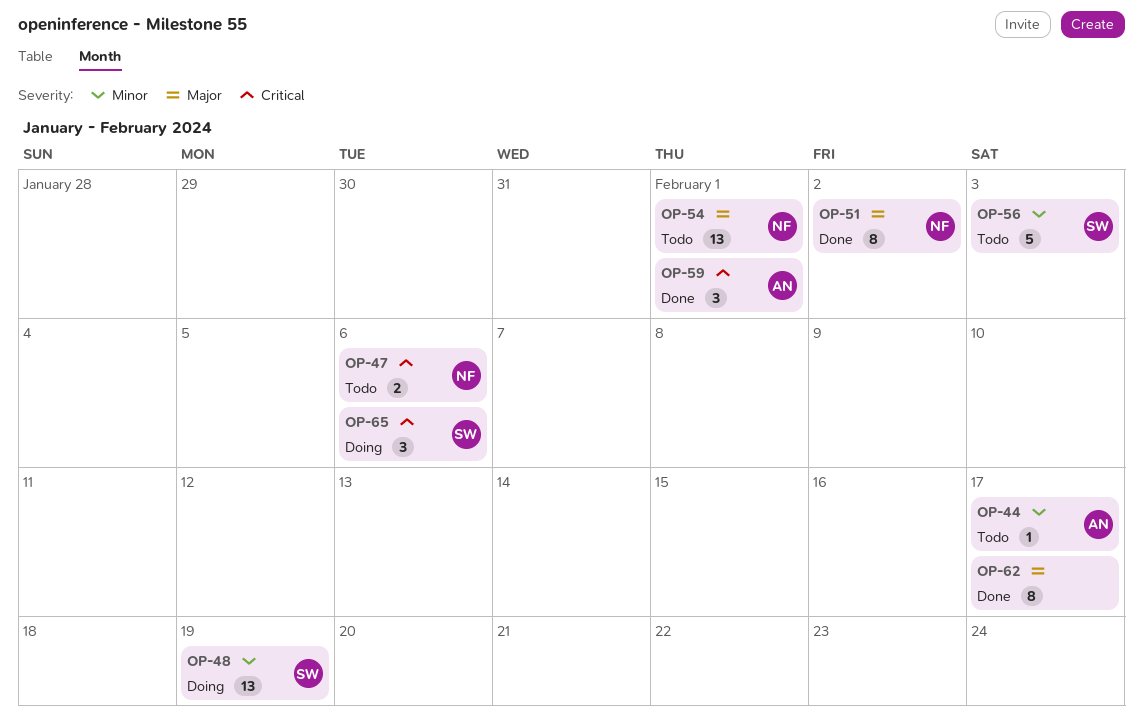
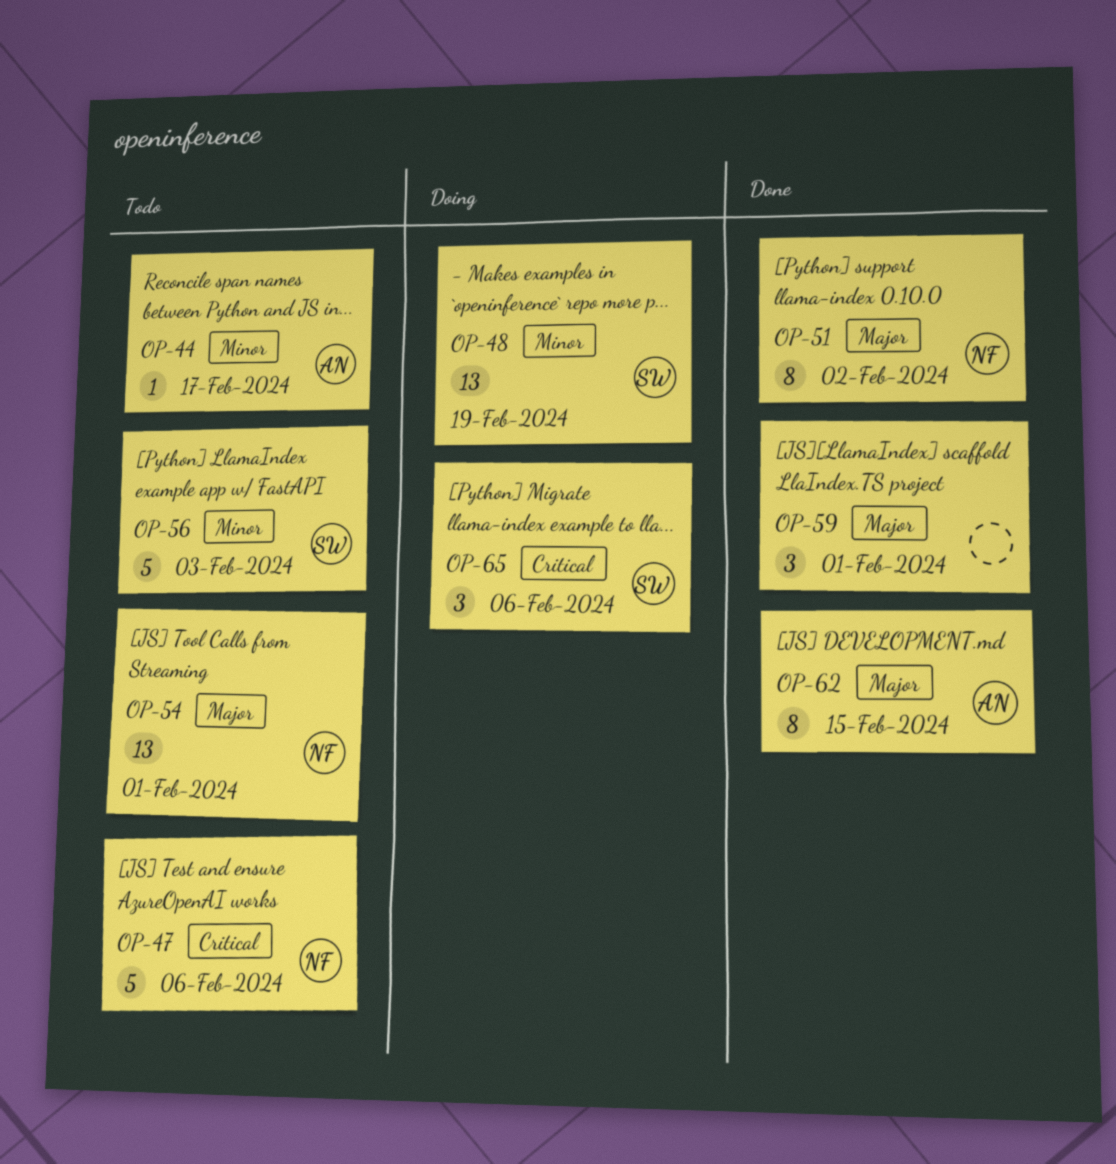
OP-47, estimate: 2 -> 5
OP-59, owner: AN -> none
OP-59, priority: Critical -> Major
OP-62, owner: none -> AN
OP-62, due: Feb 17 -> Feb 15

